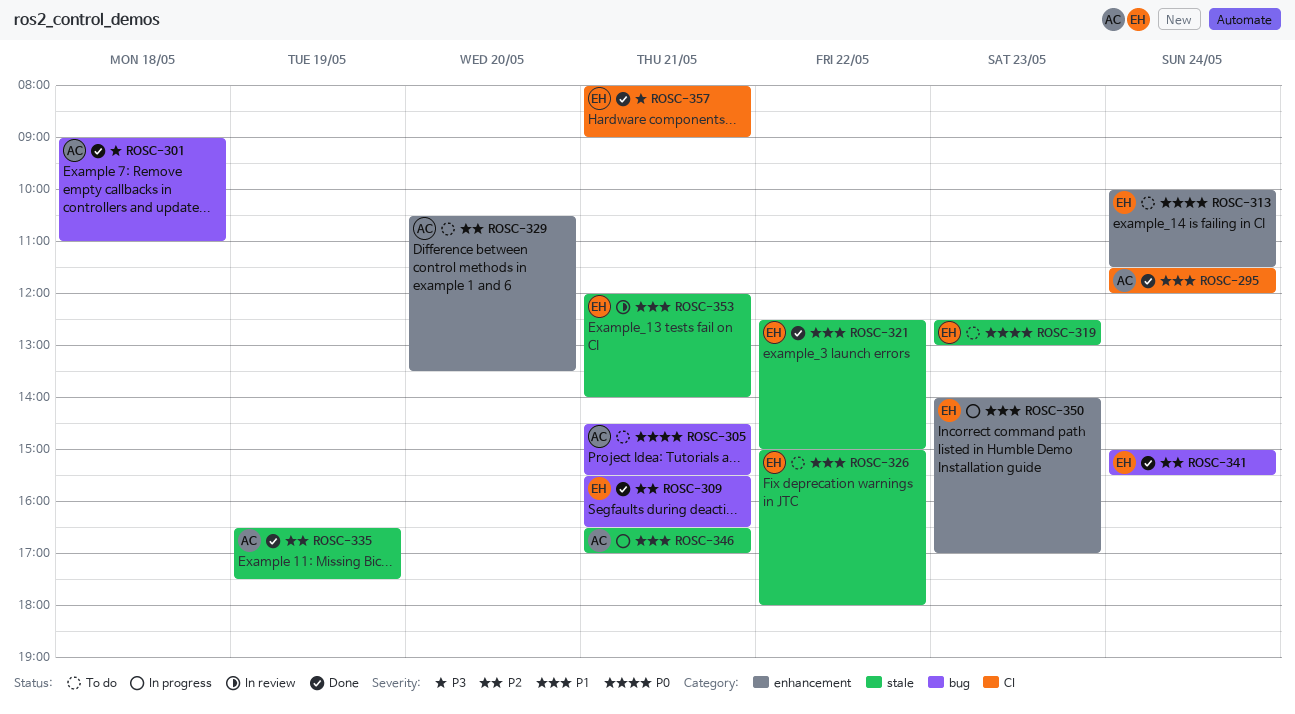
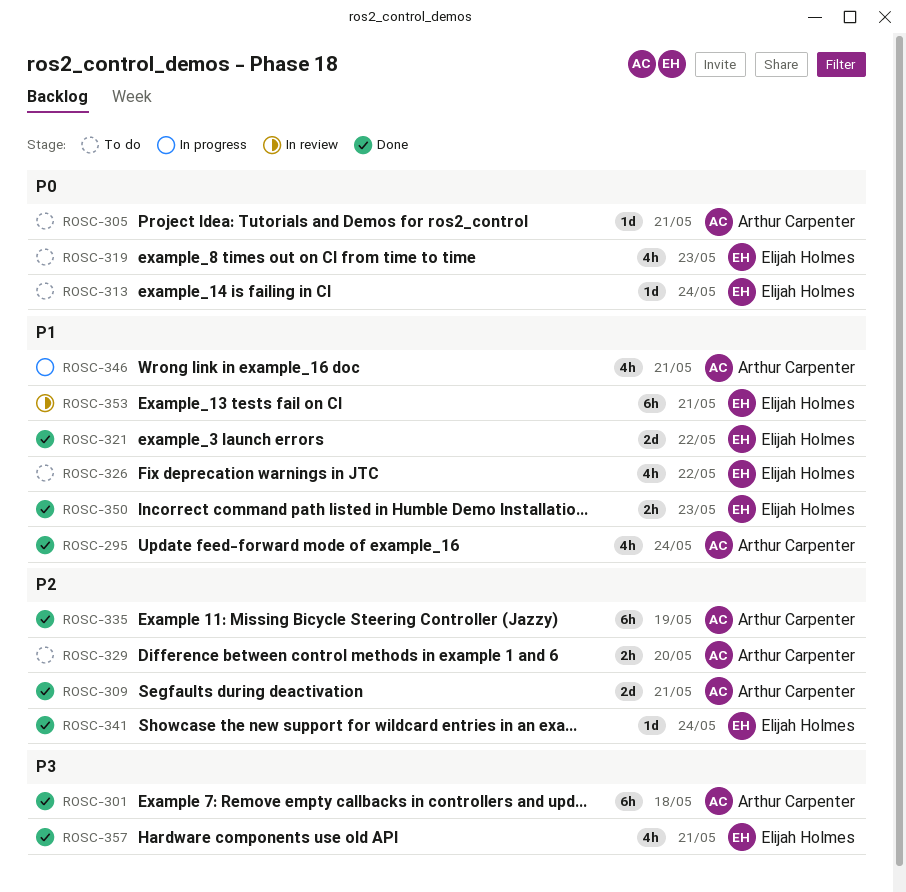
ROSC-309, owner: Elijah Holmes -> Arthur Carpenter
ROSC-350, status: In progress -> Done

